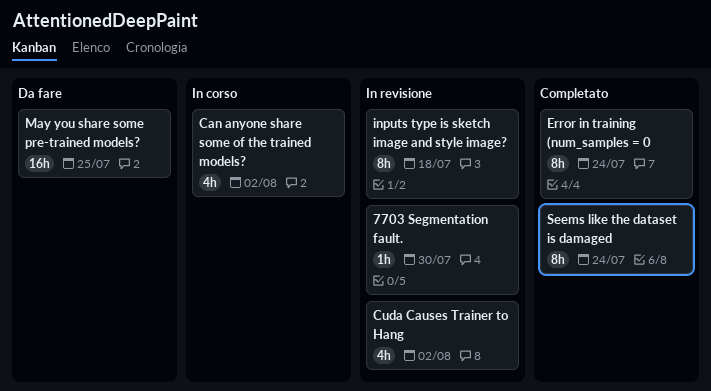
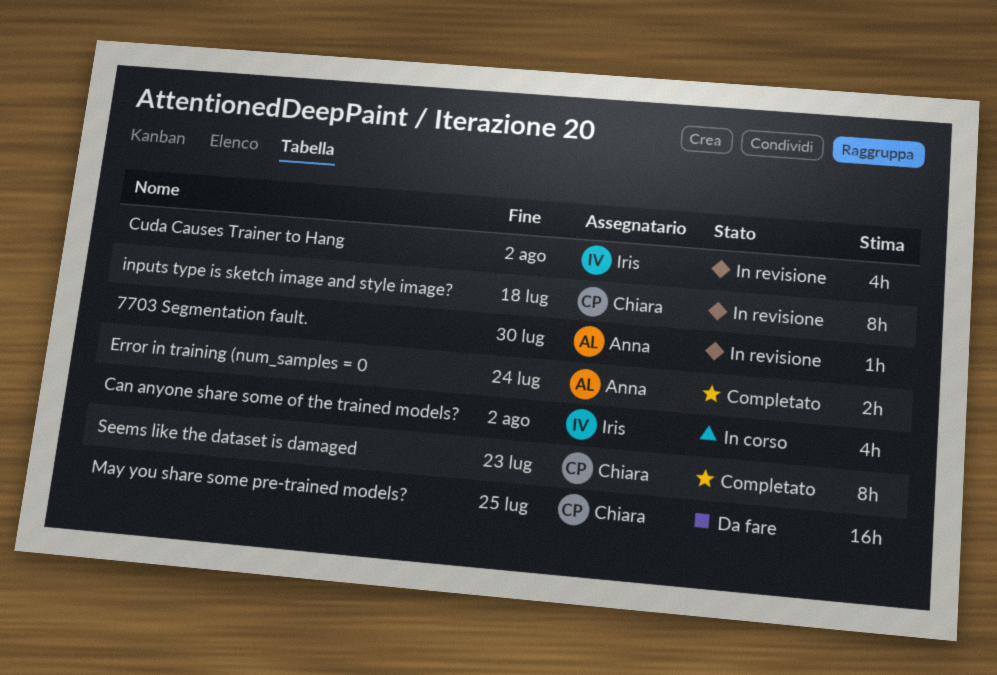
Error in training (num_samples = 0, estimate: 8h -> 2h
Seems like the dataset is damaged, due: Jul 24 -> Jul 23

